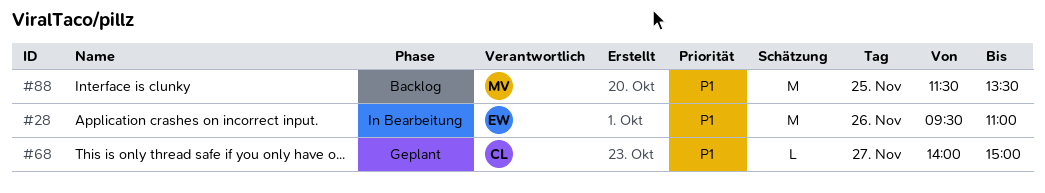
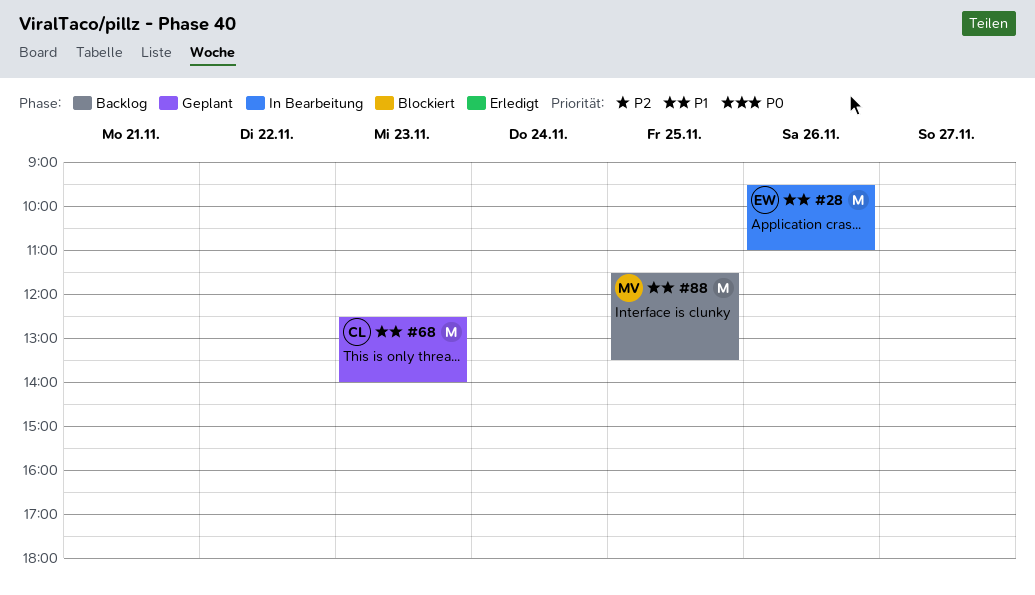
#68, estimate: L -> M
#68, day: Nov 27 -> Nov 23
#68, begins: 14:00 -> 12:30
#68, ends: 15:00 -> 14:00

